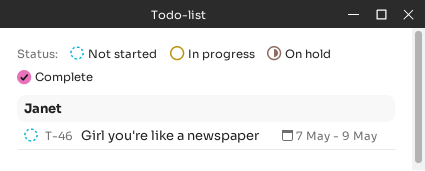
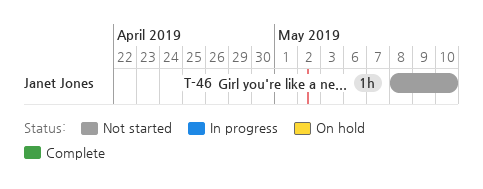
T-46, start: May 7 -> May 8
T-46, due: May 9 -> May 10

